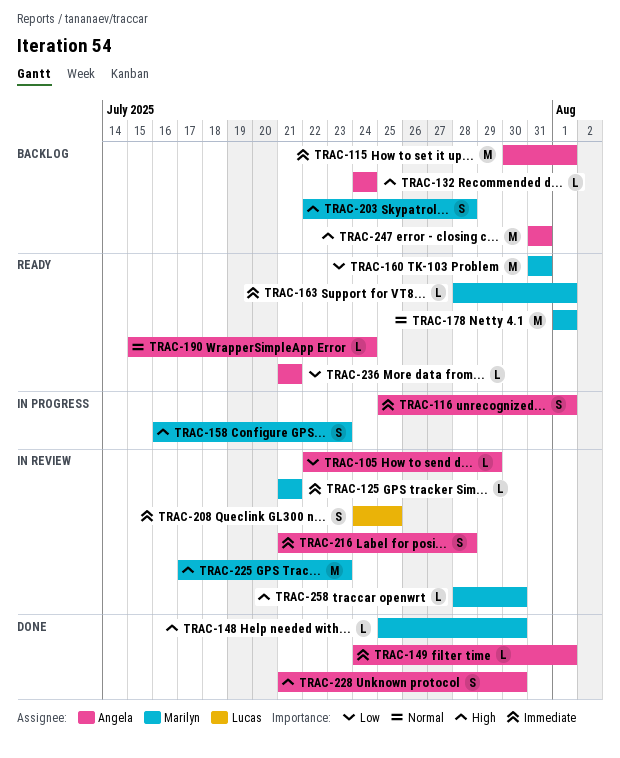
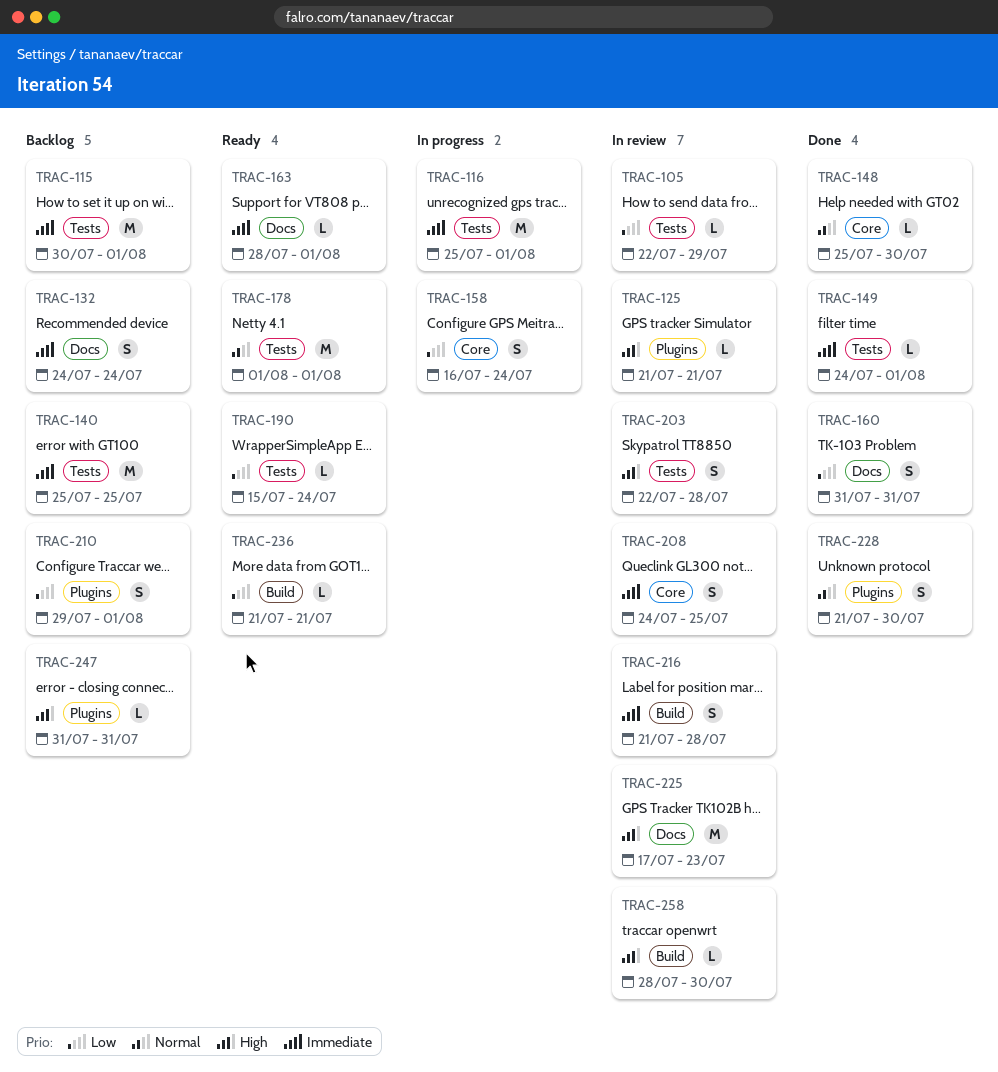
TRAC-116, estimate: S -> M
TRAC-125, priority: Immediate -> High
TRAC-132, priority: High -> Immediate
TRAC-132, estimate: L -> S
TRAC-140: none -> present
TRAC-148, priority: High -> Normal
TRAC-158, priority: High -> Low
TRAC-158, due: Jul 23 -> Jul 24
TRAC-160, status: Ready -> Done
TRAC-160, estimate: M -> S
TRAC-190, priority: Normal -> Low
TRAC-203, status: Backlog -> In review
TRAC-210: none -> present
TRAC-228, priority: High -> Normal
TRAC-247, estimate: M -> L

